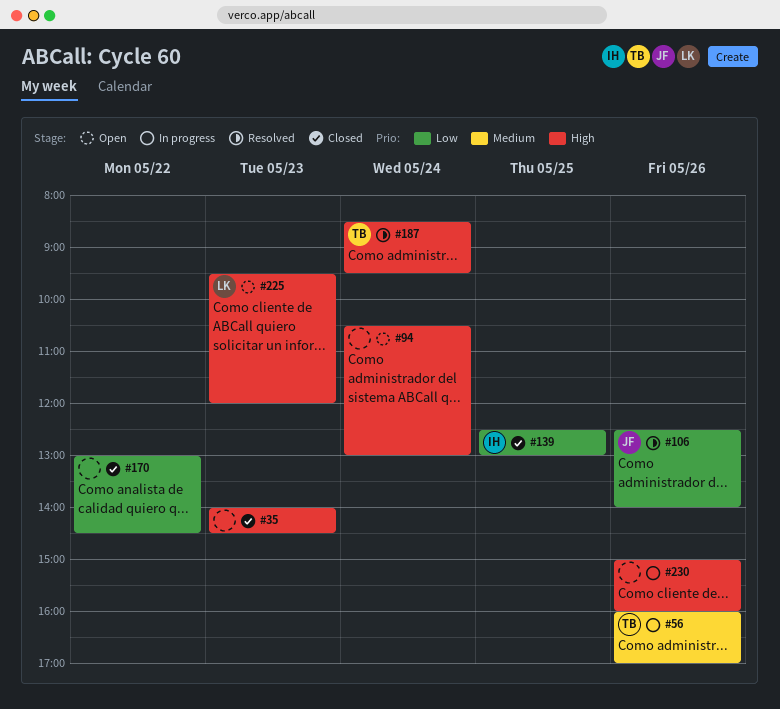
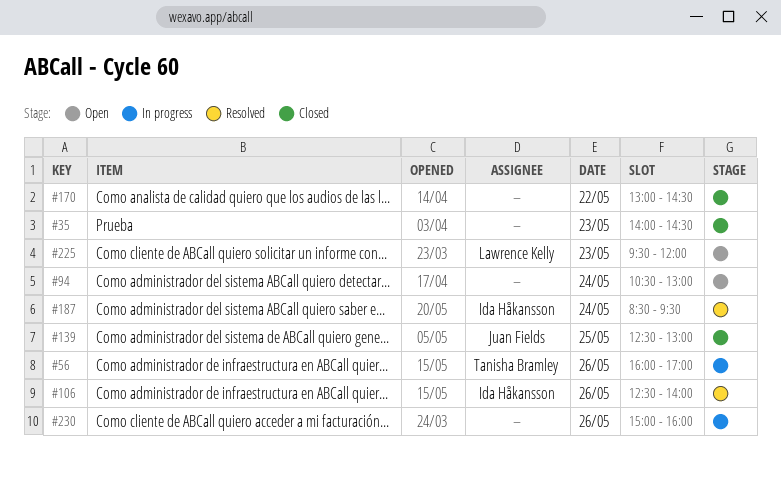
#106, owner: Juan Fields -> Ida Håkansson
#139, owner: Ida Håkansson -> Juan Fields
#187, owner: Tanisha Bramley -> Ida Håkansson

